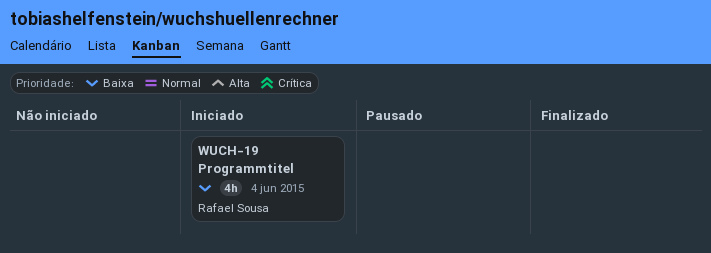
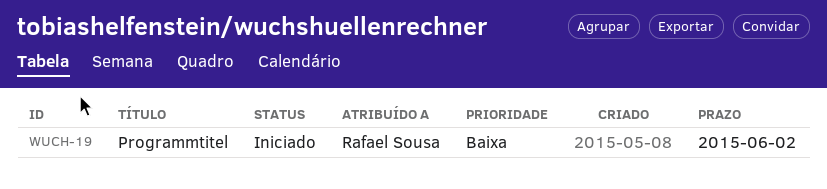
WUCH-19, due: Jun 4 -> Jun 2

